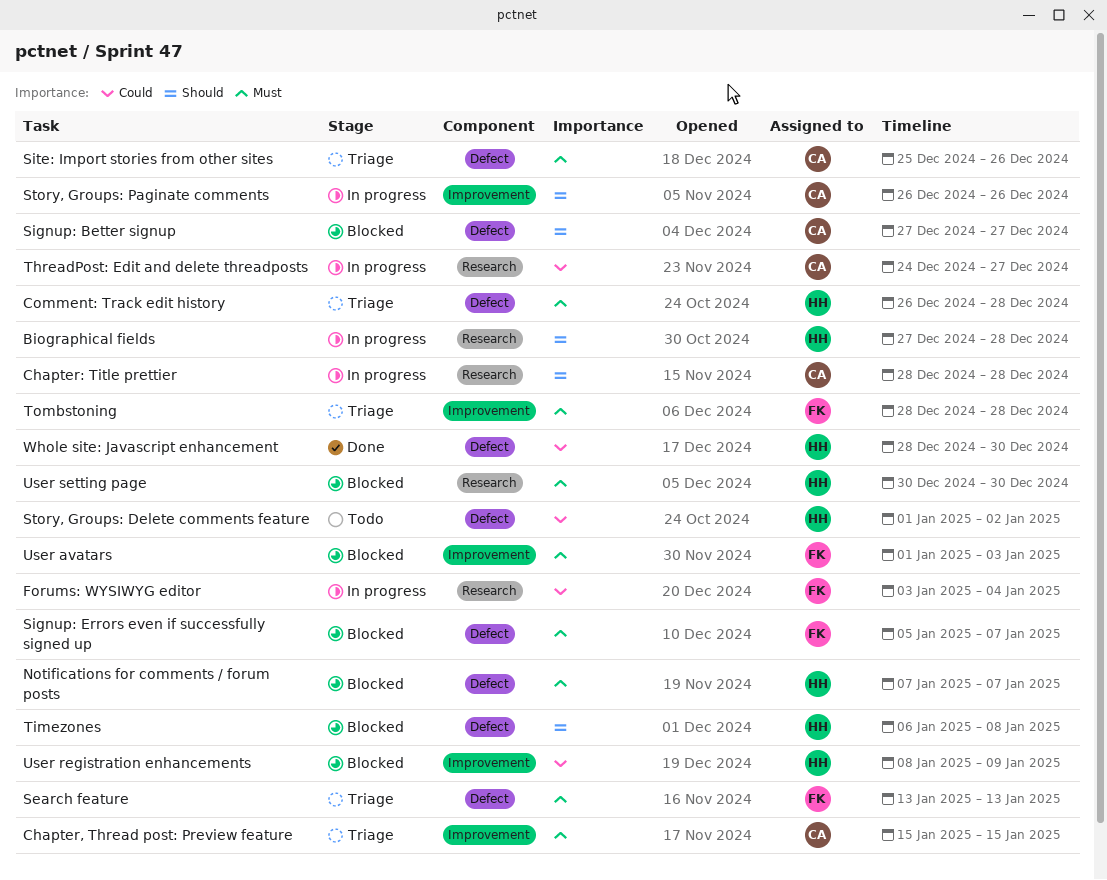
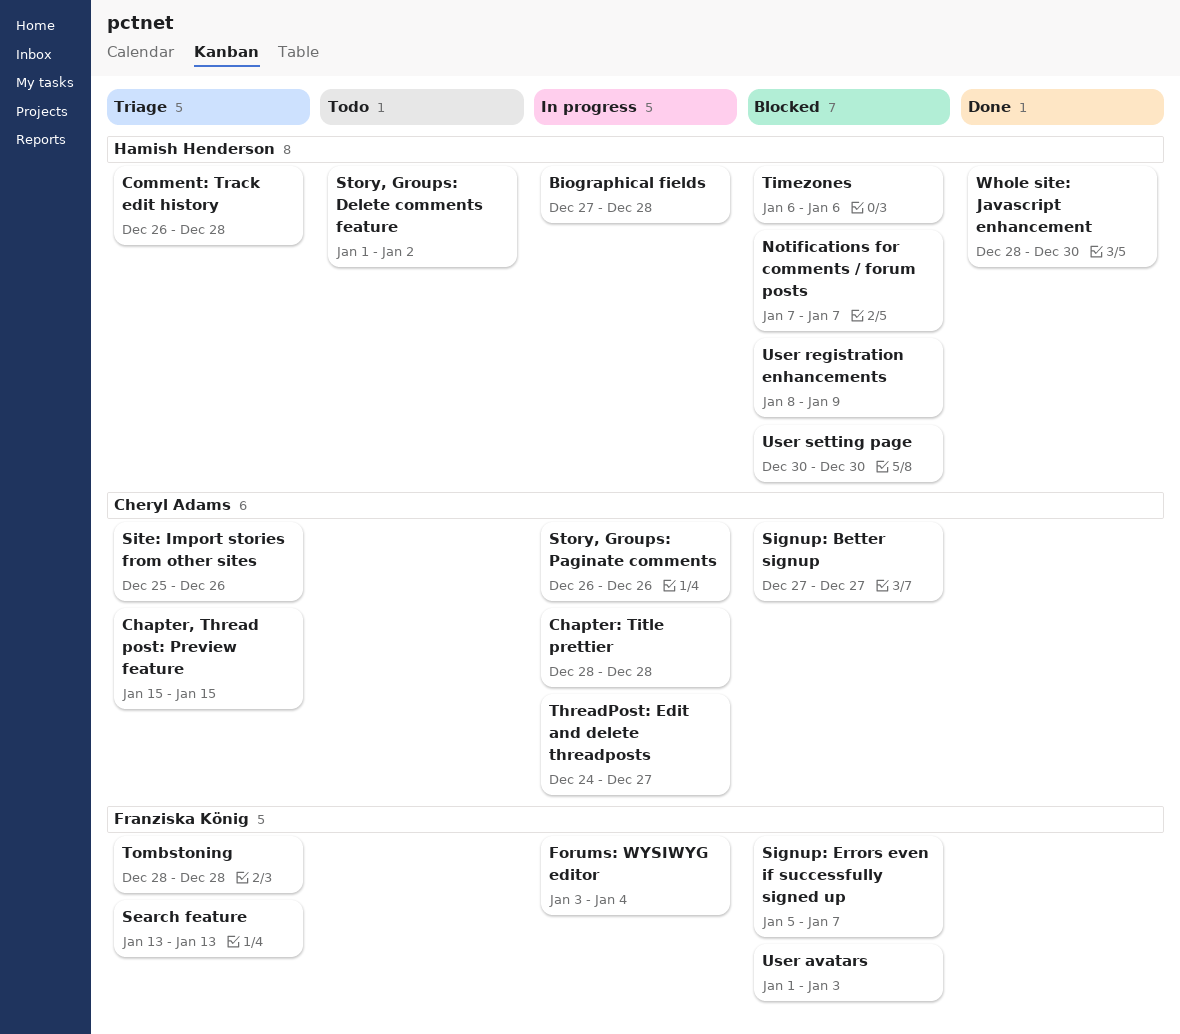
Timezones, due: Jan 8 -> Jan 6

